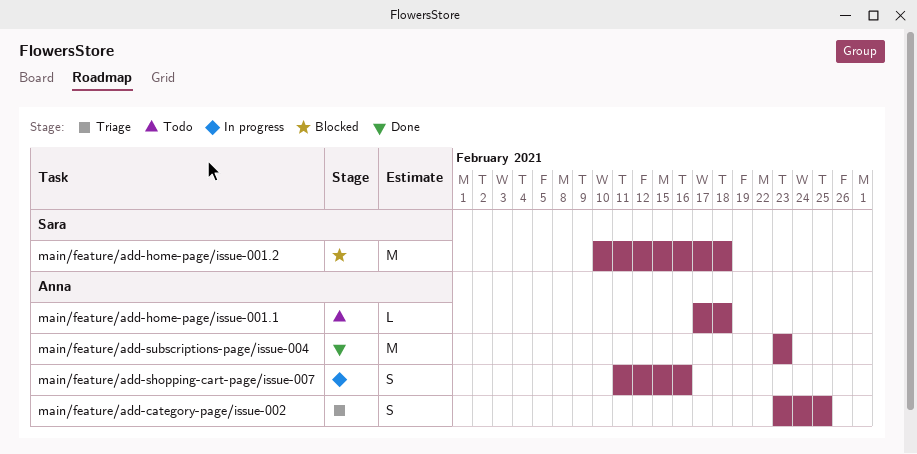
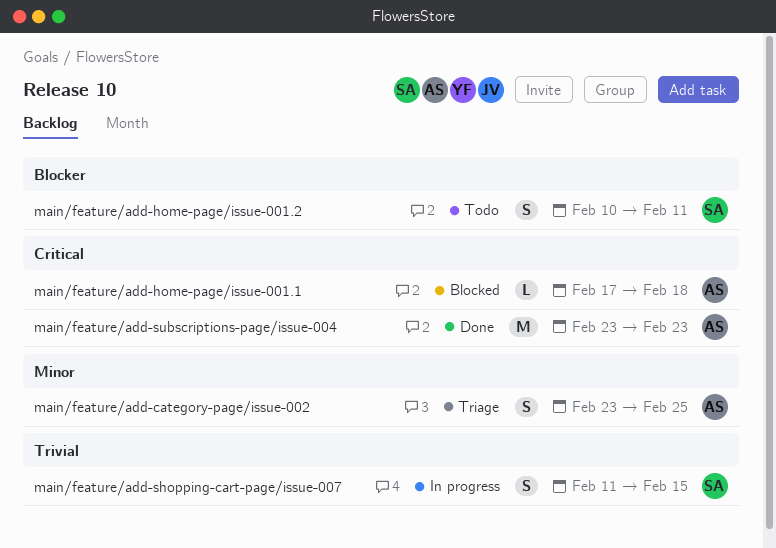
main/feature/add-home-page/issue-001.1, status: Todo -> Blocked
main/feature/add-home-page/issue-001.2, status: Blocked -> Todo
main/feature/add-home-page/issue-001.2, estimate: M -> S
main/feature/add-home-page/issue-001.2, due: Feb 18 -> Feb 11
main/feature/add-shopping-cart-page/issue-007, owner: Anna -> Sara
main/feature/add-shopping-cart-page/issue-007, due: Feb 16 -> Feb 15

